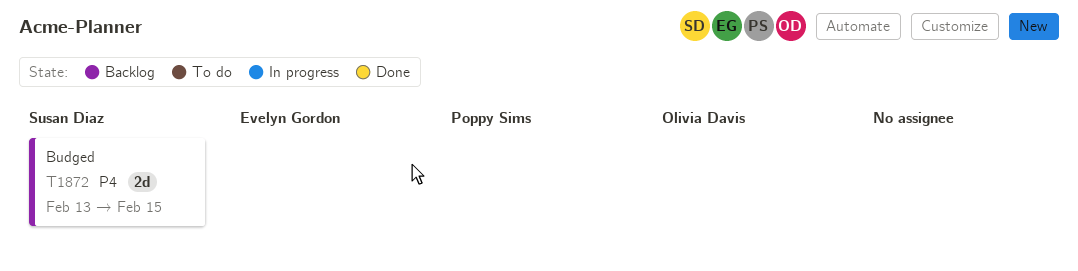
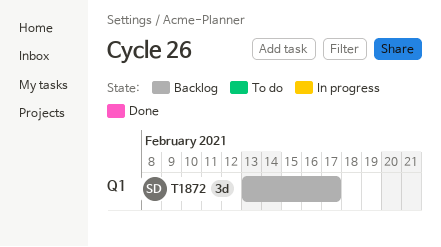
T1872, estimate: 2d -> 3d
T1872, due: Feb 15 -> Feb 17

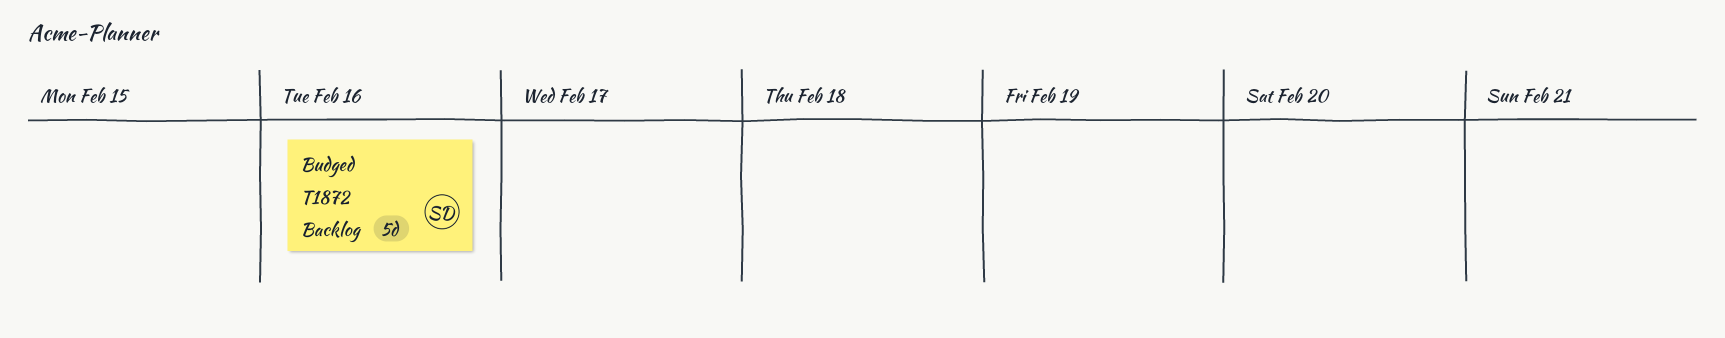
T1872, estimate: 3d -> 5d
T1872, due: Feb 17 -> Feb 16

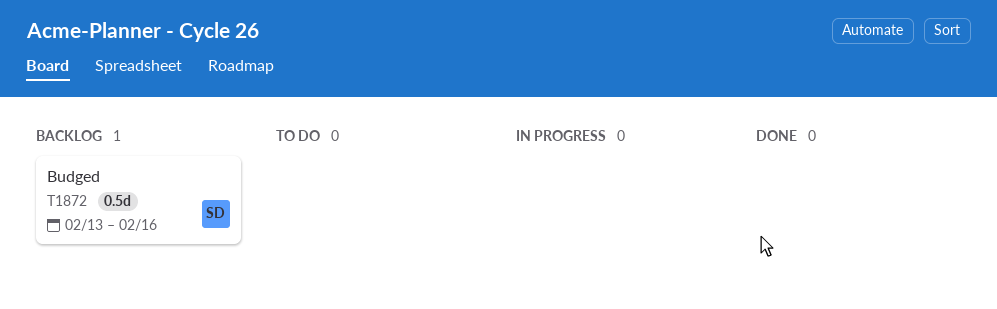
T1872, estimate: 5d -> 0.5d

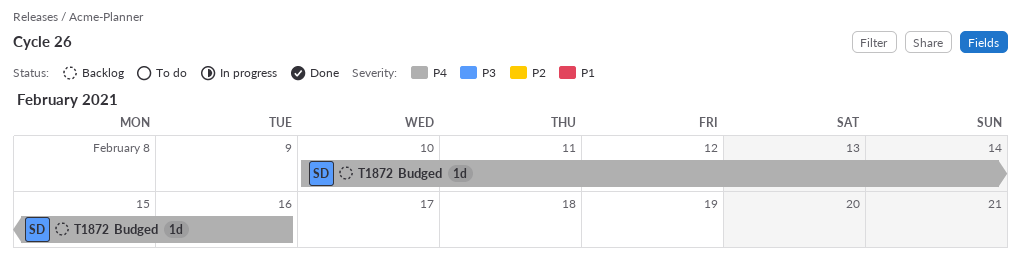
T1872, estimate: 0.5d -> 1d
T1872, start: Feb 13 -> Feb 10

